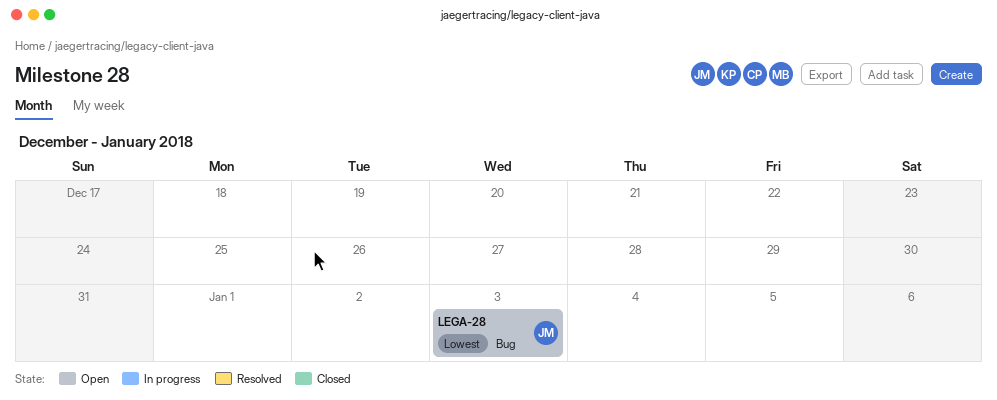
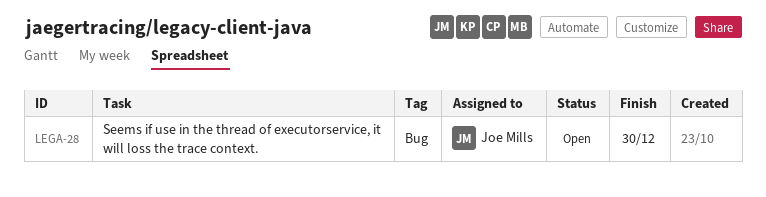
LEGA-28, due: Jan 3 -> Dec 30

